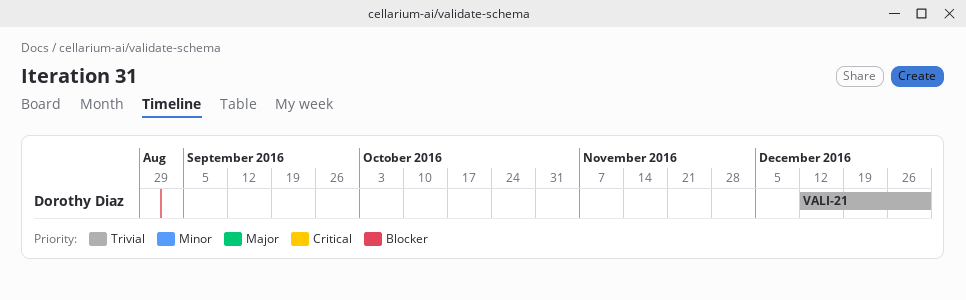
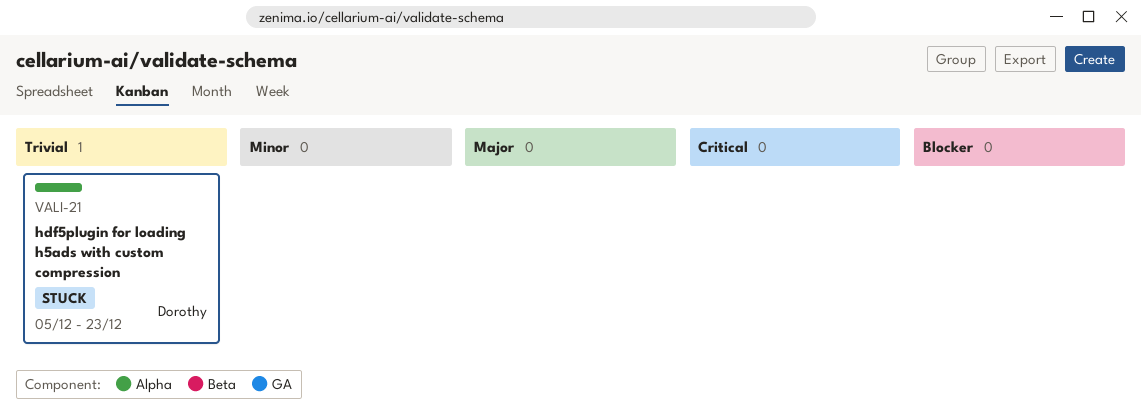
VALI-21, start: Dec 12 -> Dec 5
VALI-21, due: Dec 30 -> Dec 23

